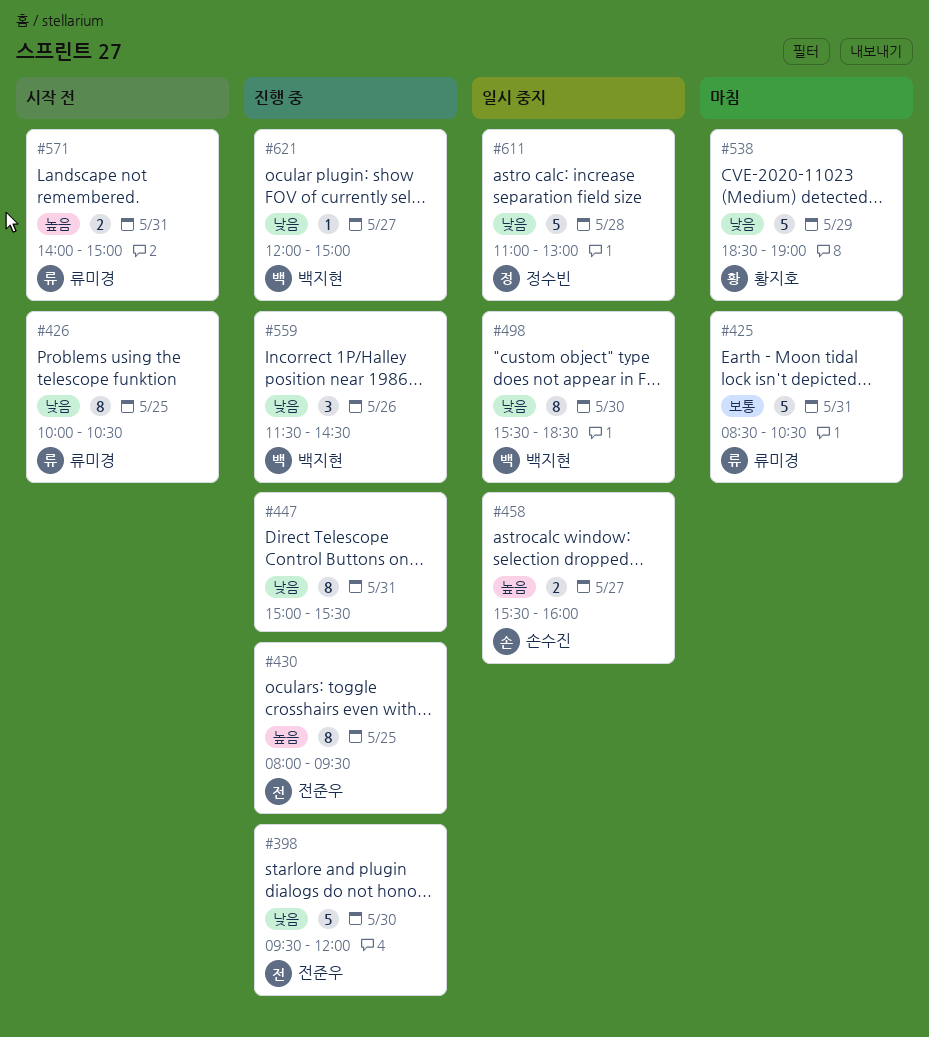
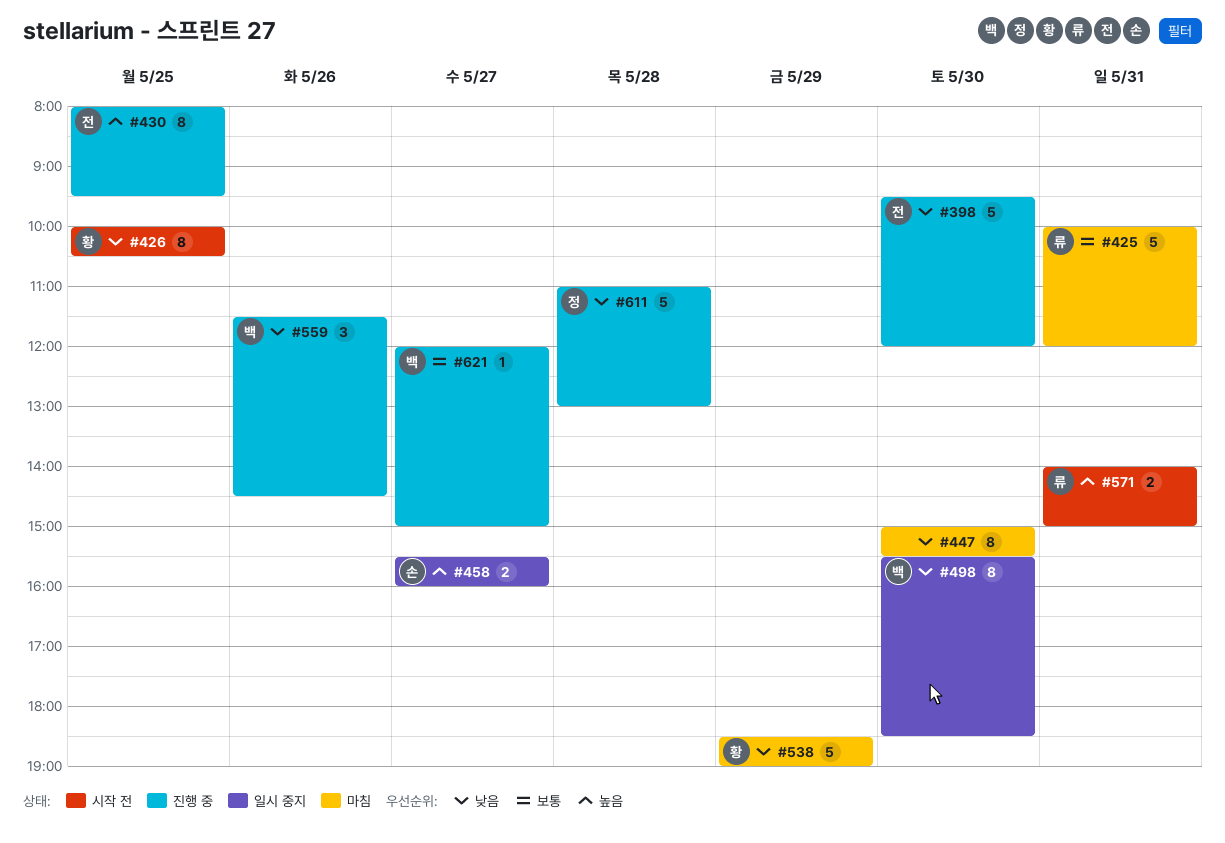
#425, begins: 08:30 -> 10:00
#425, ends: 10:30 -> 12:00
#426, owner: 류미경 -> 황지호
#447, status: 진행 중 -> 마침
#447, day: May 31 -> May 30
#611, status: 일시 중지 -> 진행 중
#621, priority: 낮음 -> 보통

